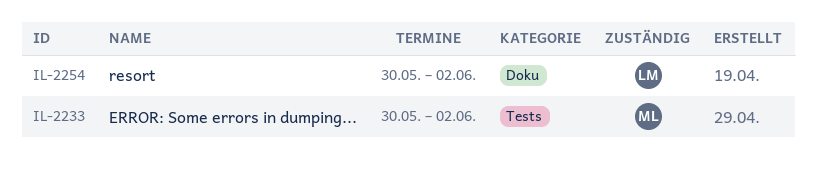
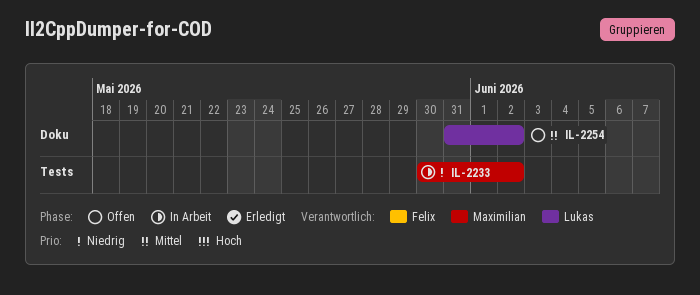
IL-2254, start: May 30 -> May 31

